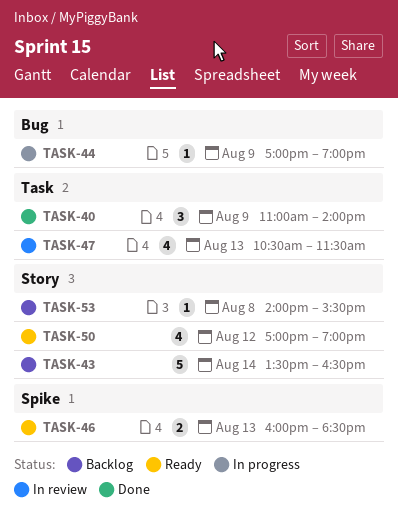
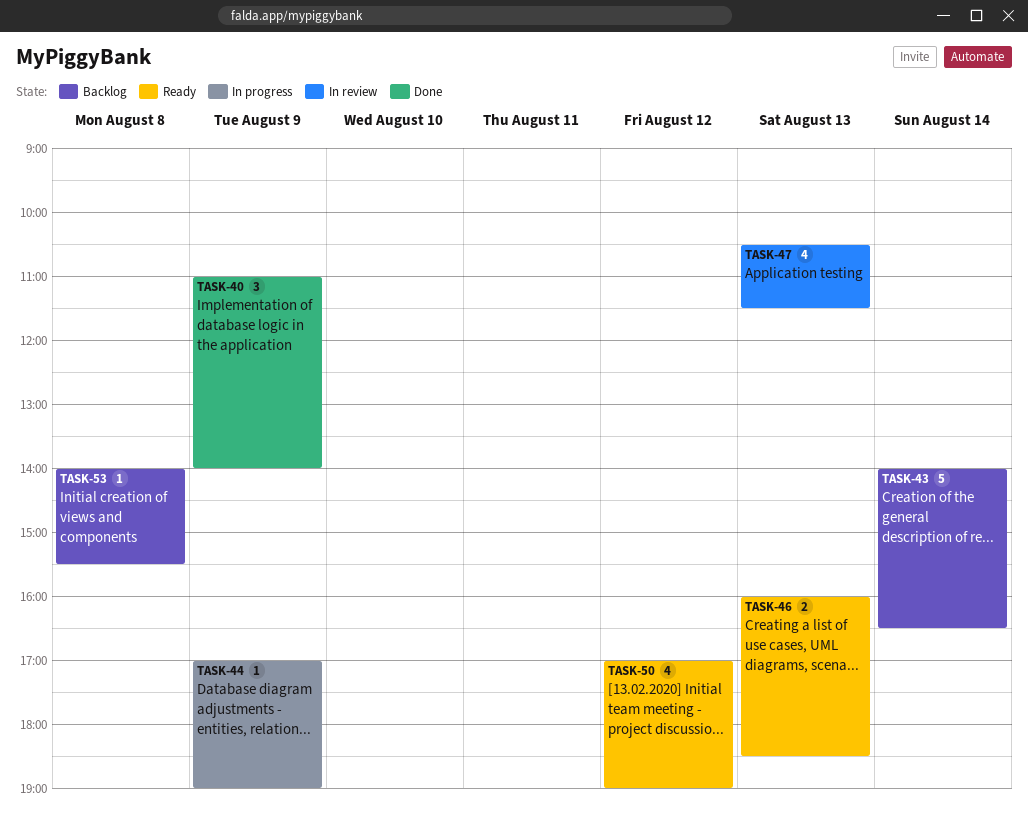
TASK-43, begins: 13:30 -> 14:00

